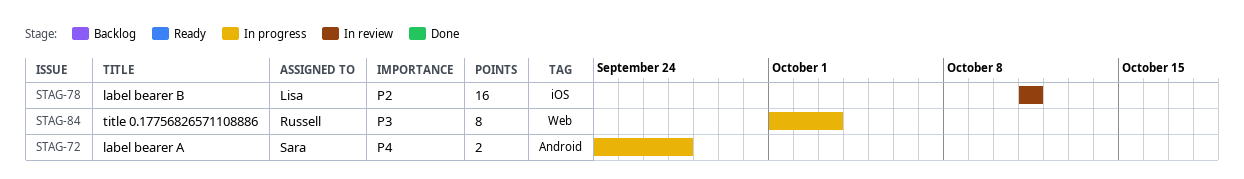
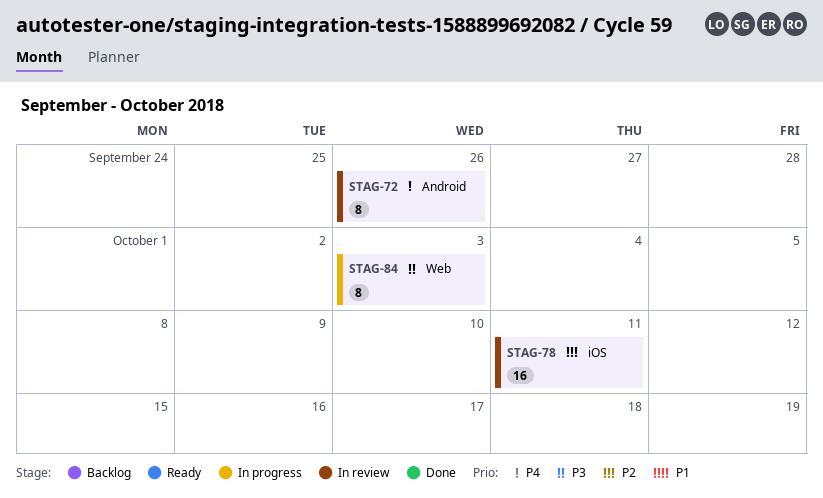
STAG-72, status: In progress -> In review
STAG-72, estimate: 2 -> 8
STAG-72, due: Sep 27 -> Sep 26

